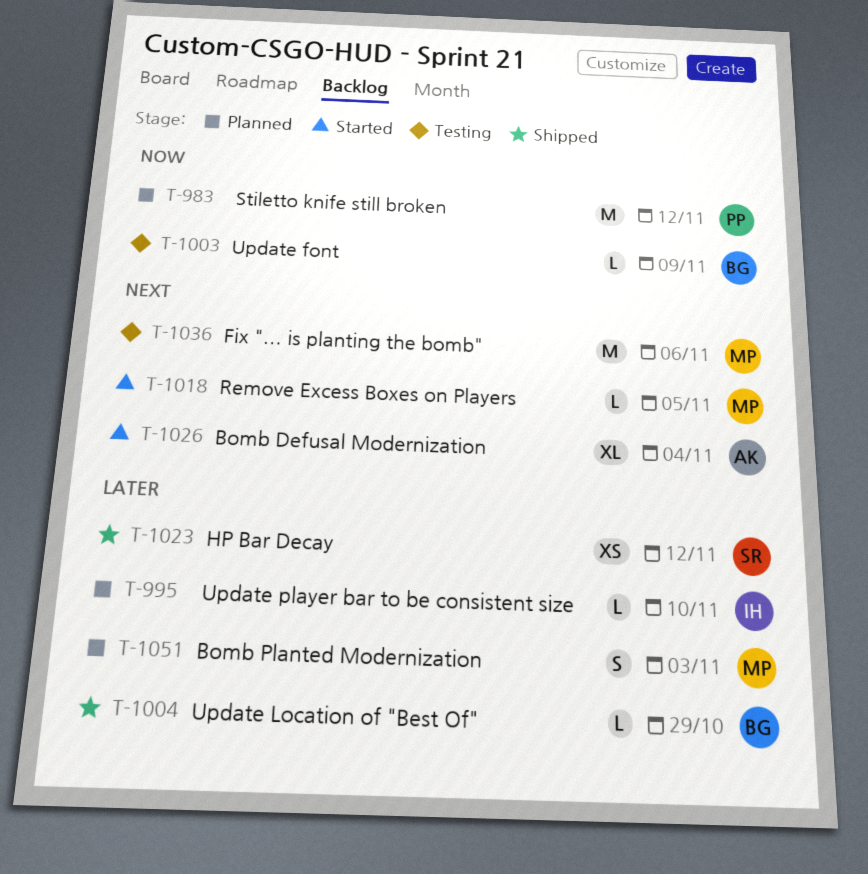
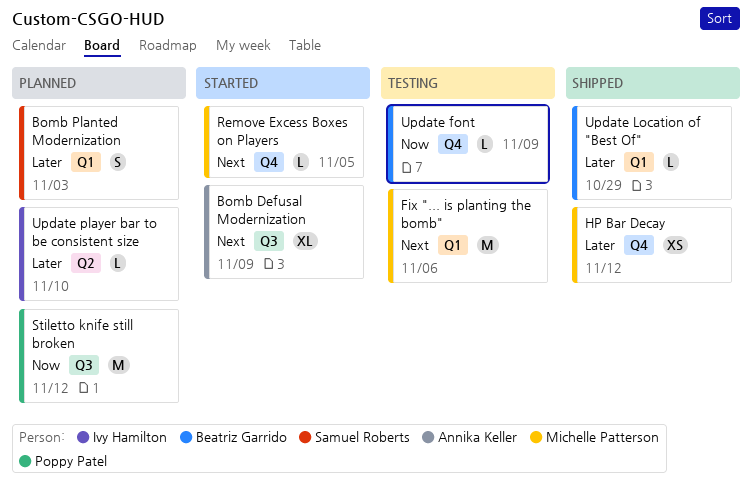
Bomb Defusal Modernization, due: Nov 4 -> Nov 9
Bomb Planted Modernization, owner: Michelle Patterson -> Samuel Roberts
HP Bar Decay, owner: Samuel Roberts -> Michelle Patterson

